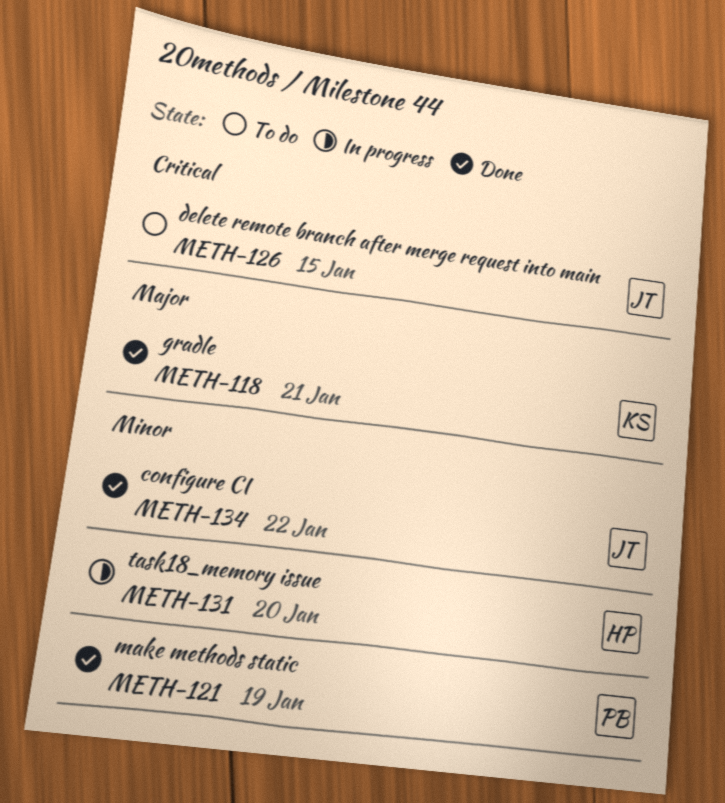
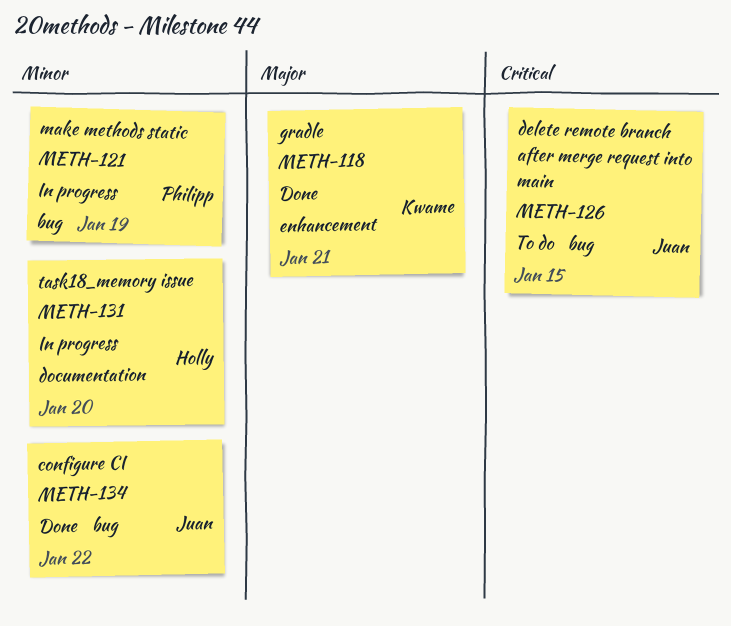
METH-121, status: Done -> In progress

